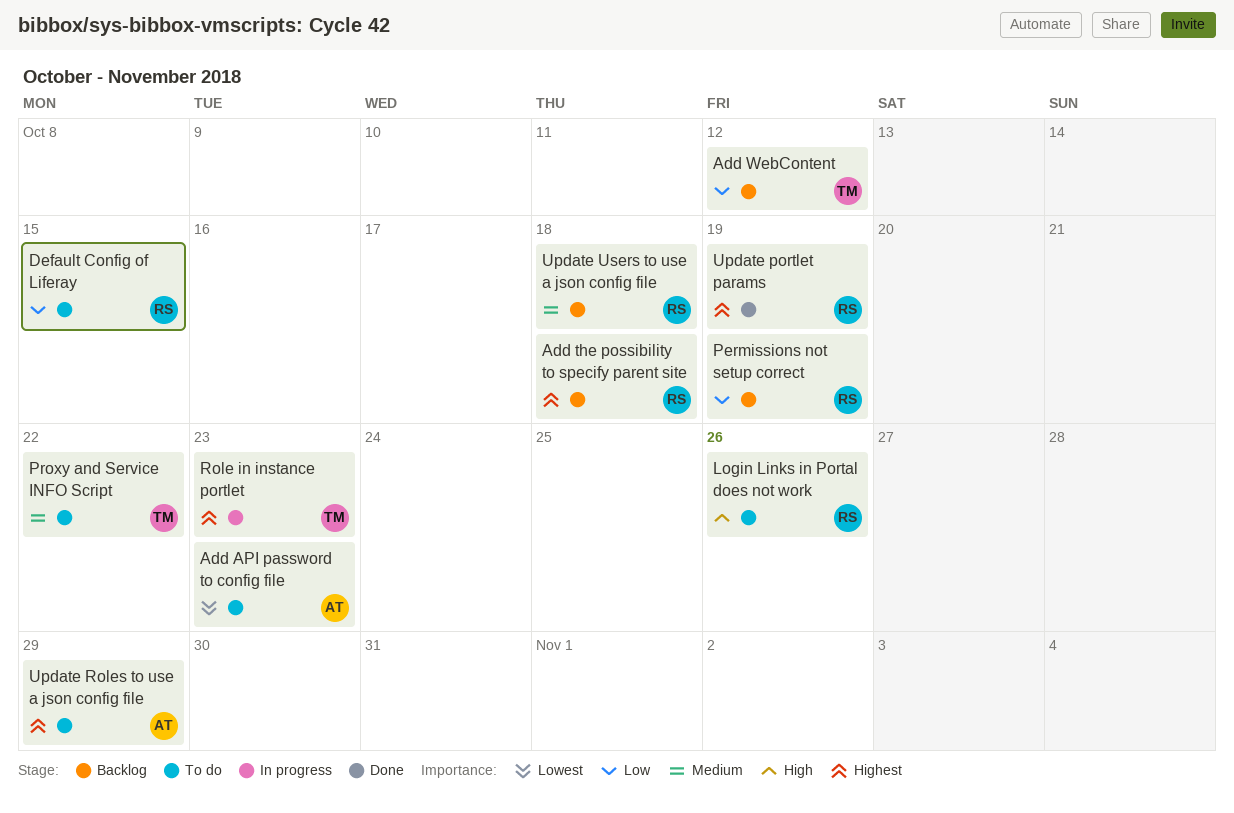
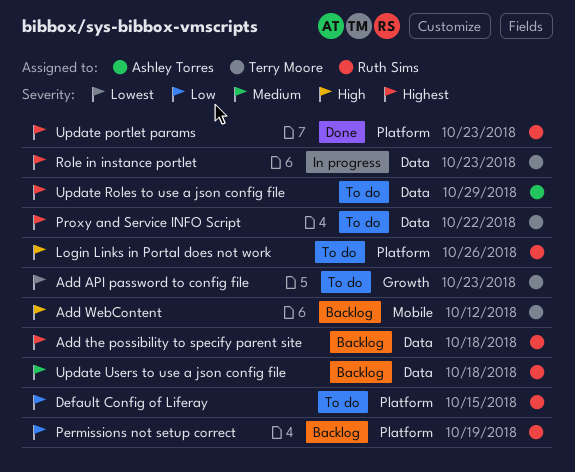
Add API password to config file, owner: Ashley Torres -> Terry Moore
Add WebContent, priority: Low -> High
Proxy and Service INFO Script, priority: Medium -> Highest
Update portlet params, due: Oct 19 -> Oct 23

